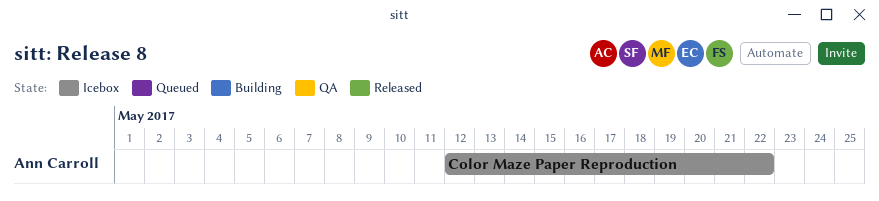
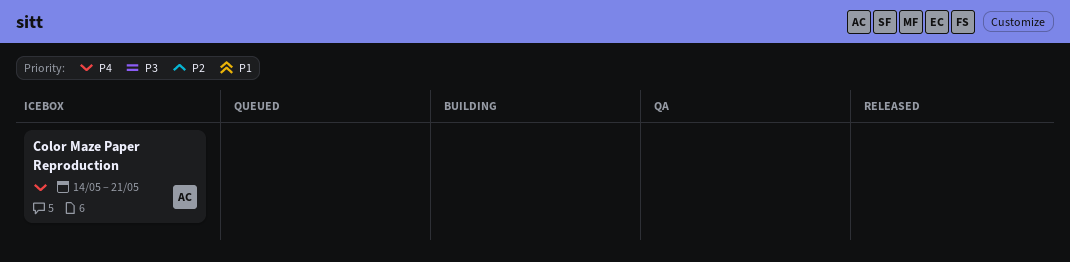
Color Maze Paper Reproduction, start: May 12 -> May 14
Color Maze Paper Reproduction, due: May 22 -> May 21

